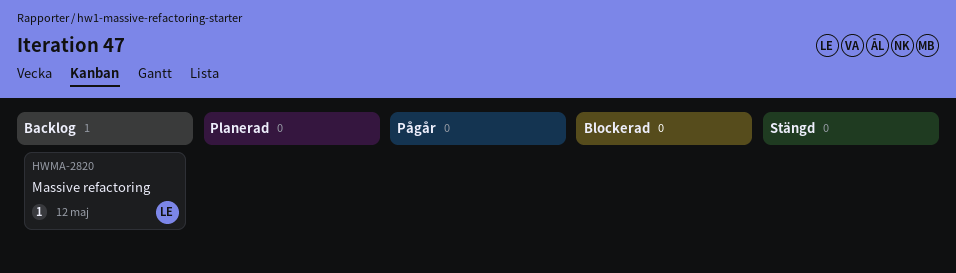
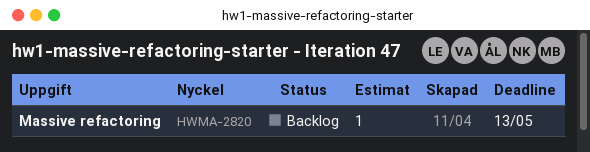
HWMA-2820, due: May 12 -> May 13

